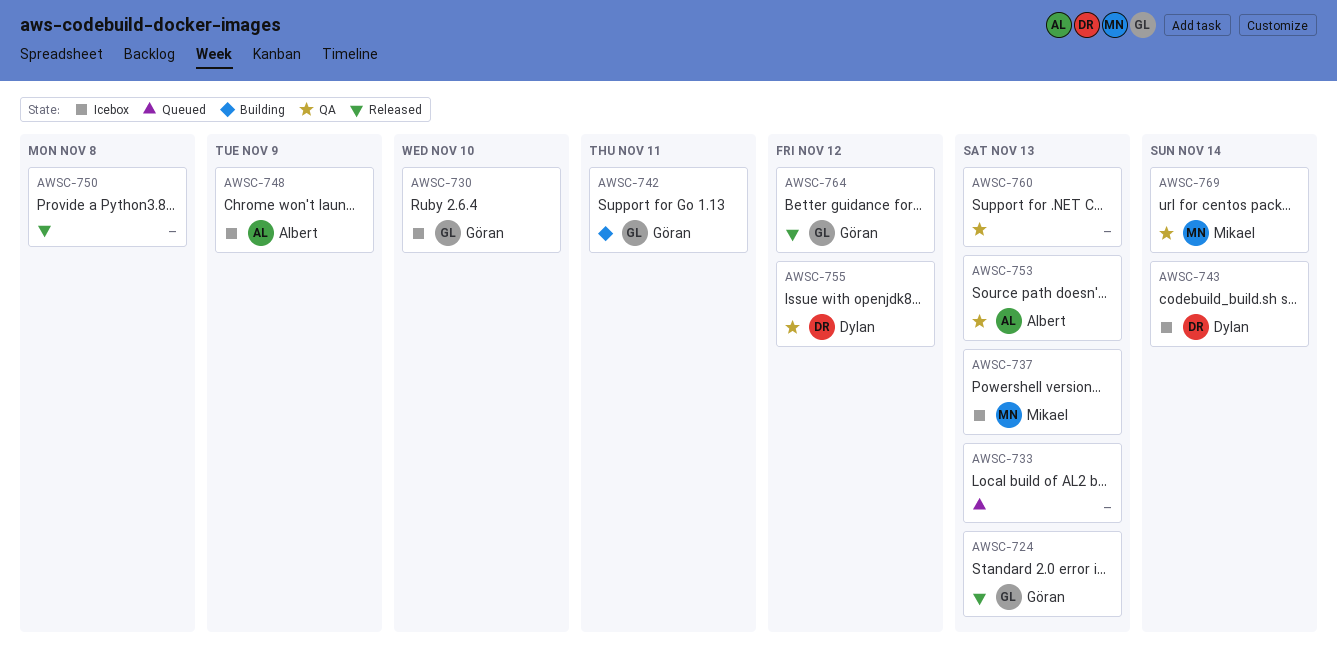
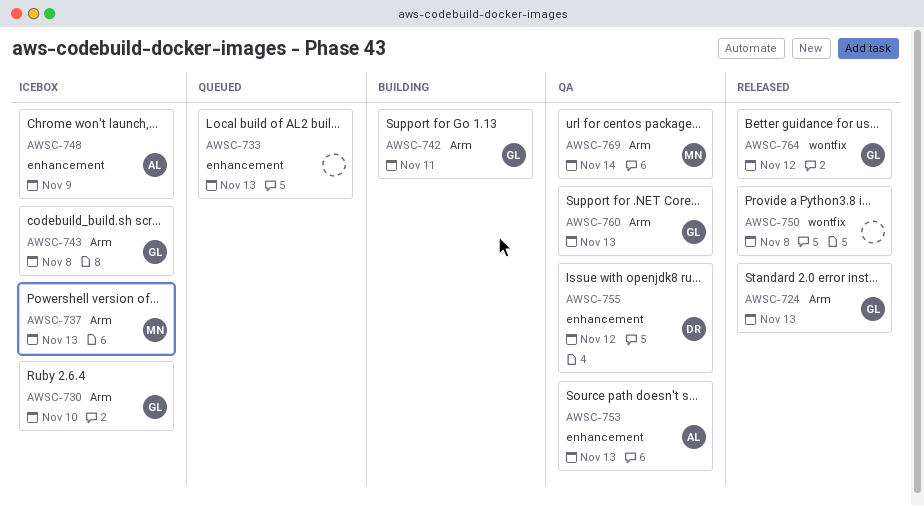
AWSC-743, owner: Dylan -> Göran
AWSC-743, due: Nov 14 -> Nov 8
AWSC-760, owner: none -> Göran

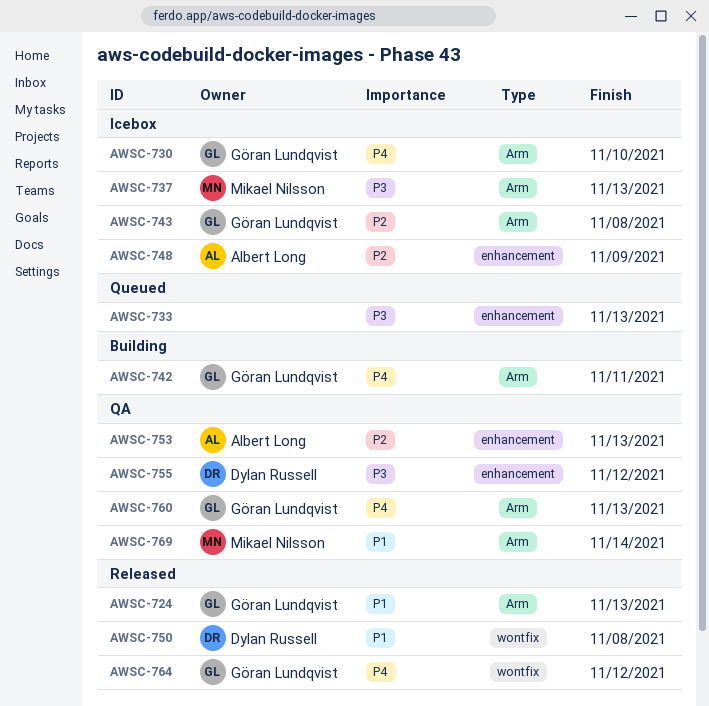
AWSC-750, owner: none -> Dylan Russell

